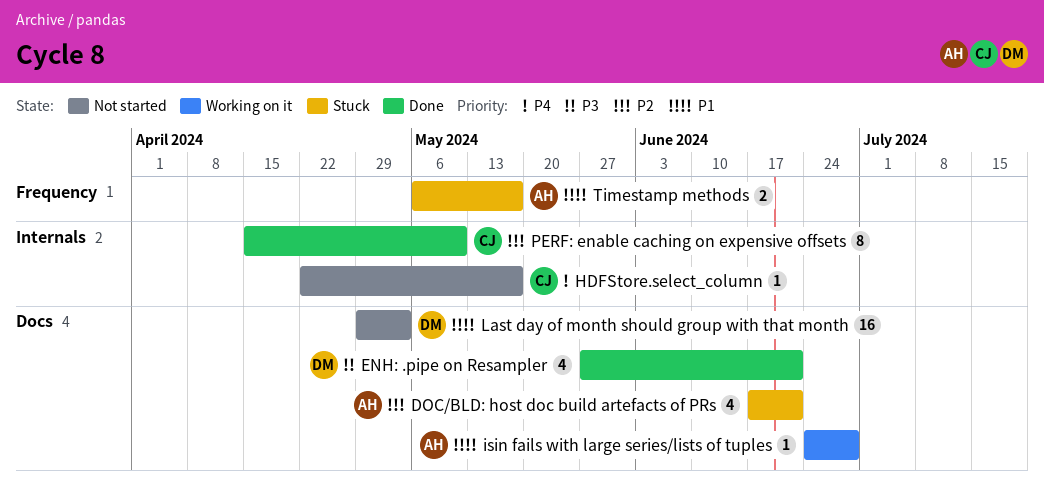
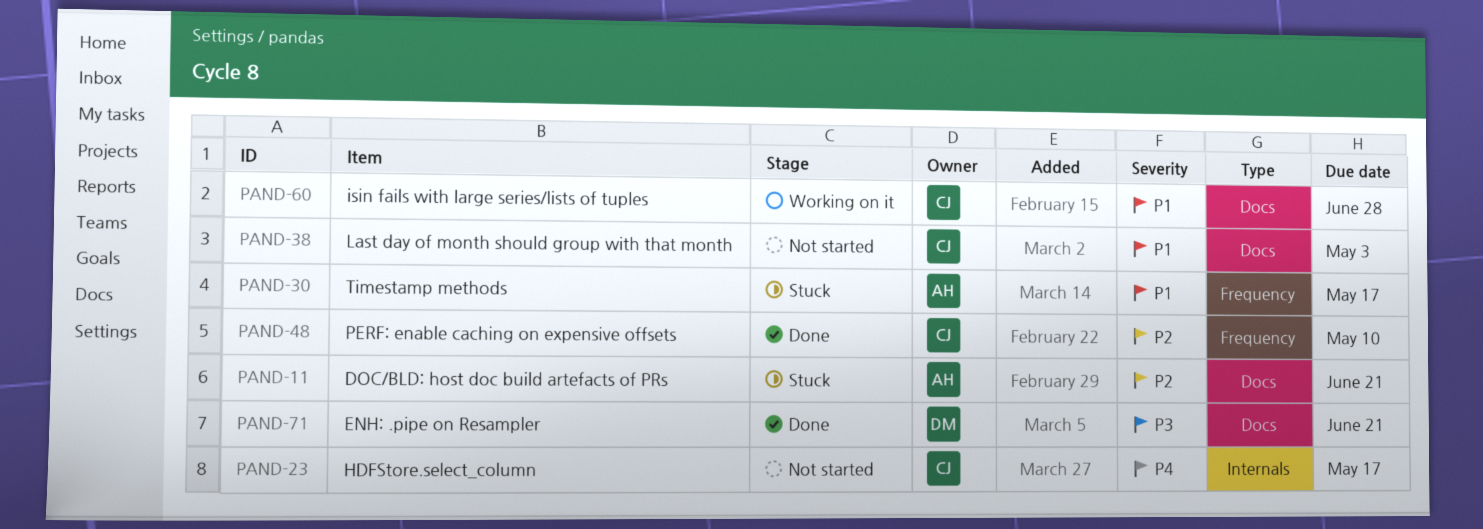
isin fails with large series/lists of tuples, owner: AH -> CJ
Last day of month should group with that month, owner: DM -> CJ
PERF: enable caching on expensive offsets, label: Internals -> Frequency

